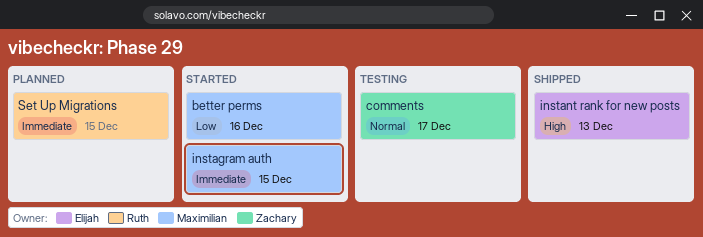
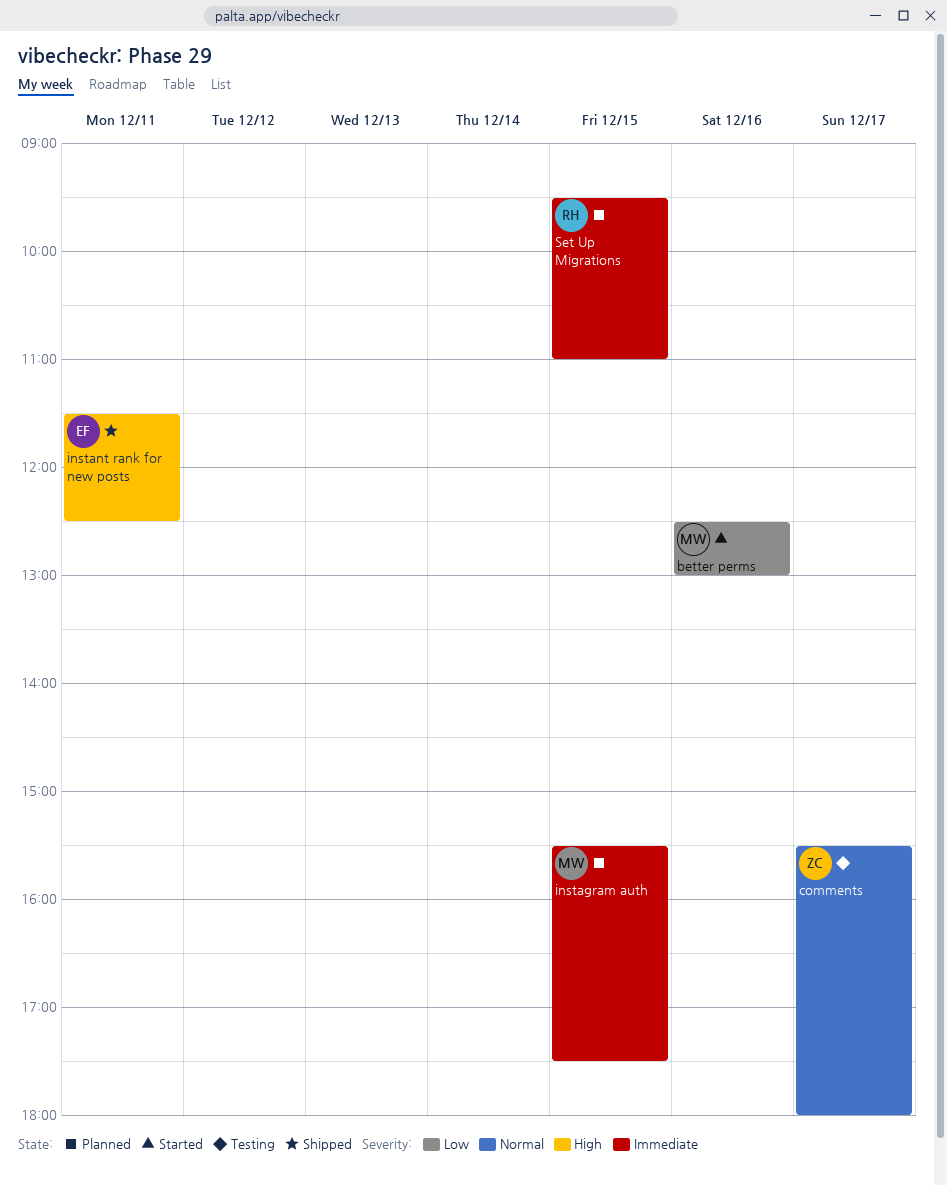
instagram auth, status: Started -> Planned
instant rank for new posts, day: Dec 13 -> Dec 11

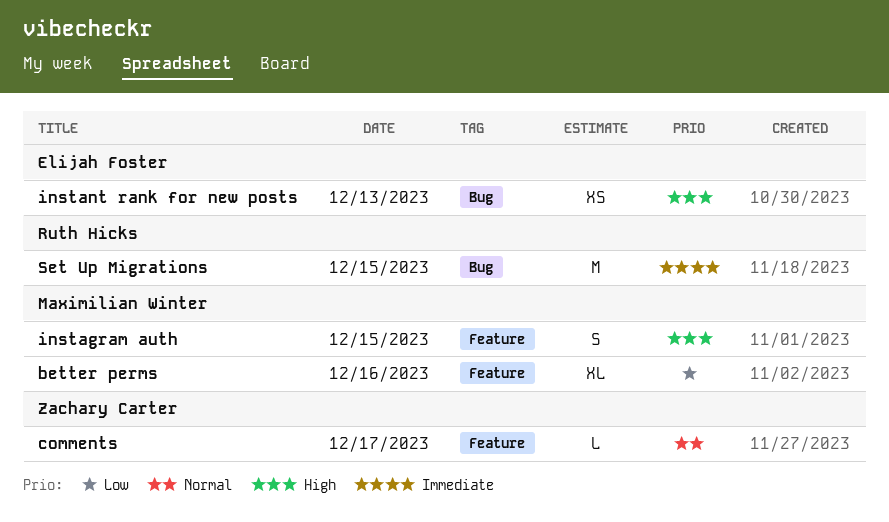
instagram auth, priority: Immediate -> High
instant rank for new posts, day: Dec 11 -> Dec 13

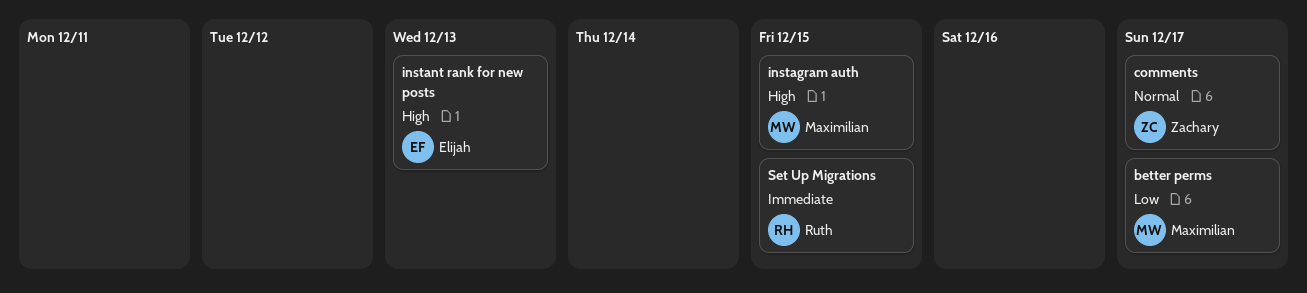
better perms, day: Dec 16 -> Dec 17

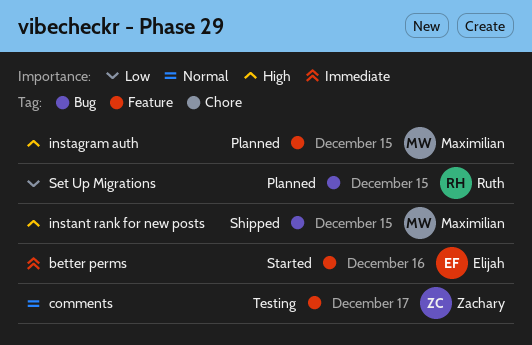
better perms, owner: Maximilian -> Elijah
better perms, priority: Low -> Immediate
better perms, day: Dec 17 -> Dec 16
instant rank for new posts, owner: Elijah -> Maximilian
instant rank for new posts, day: Dec 13 -> Dec 15
Set Up Migrations, priority: Immediate -> Low

